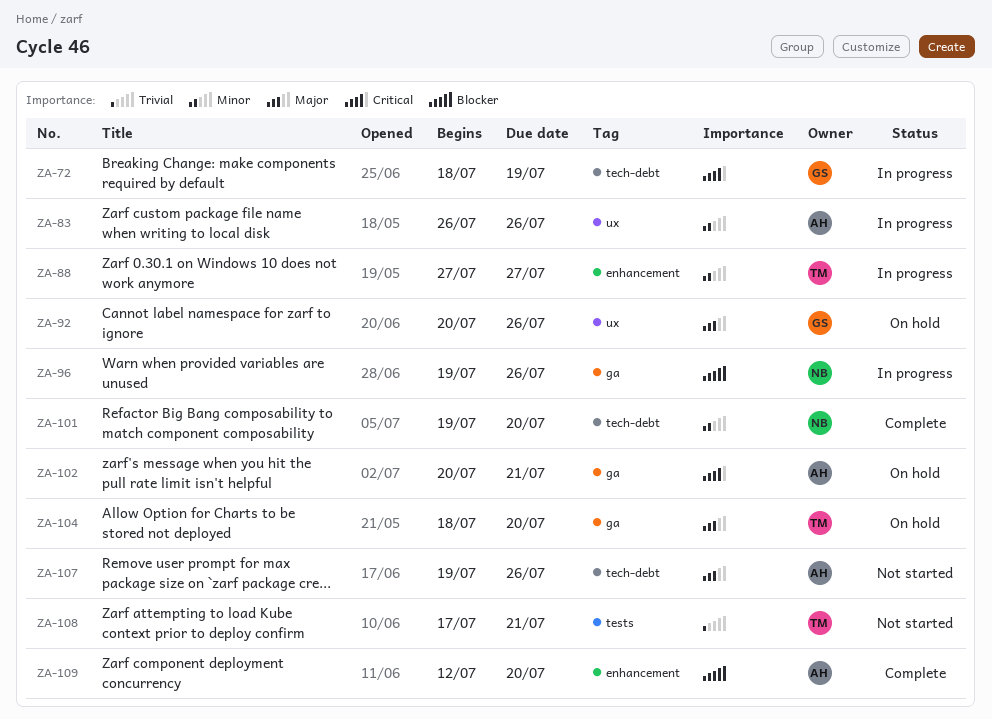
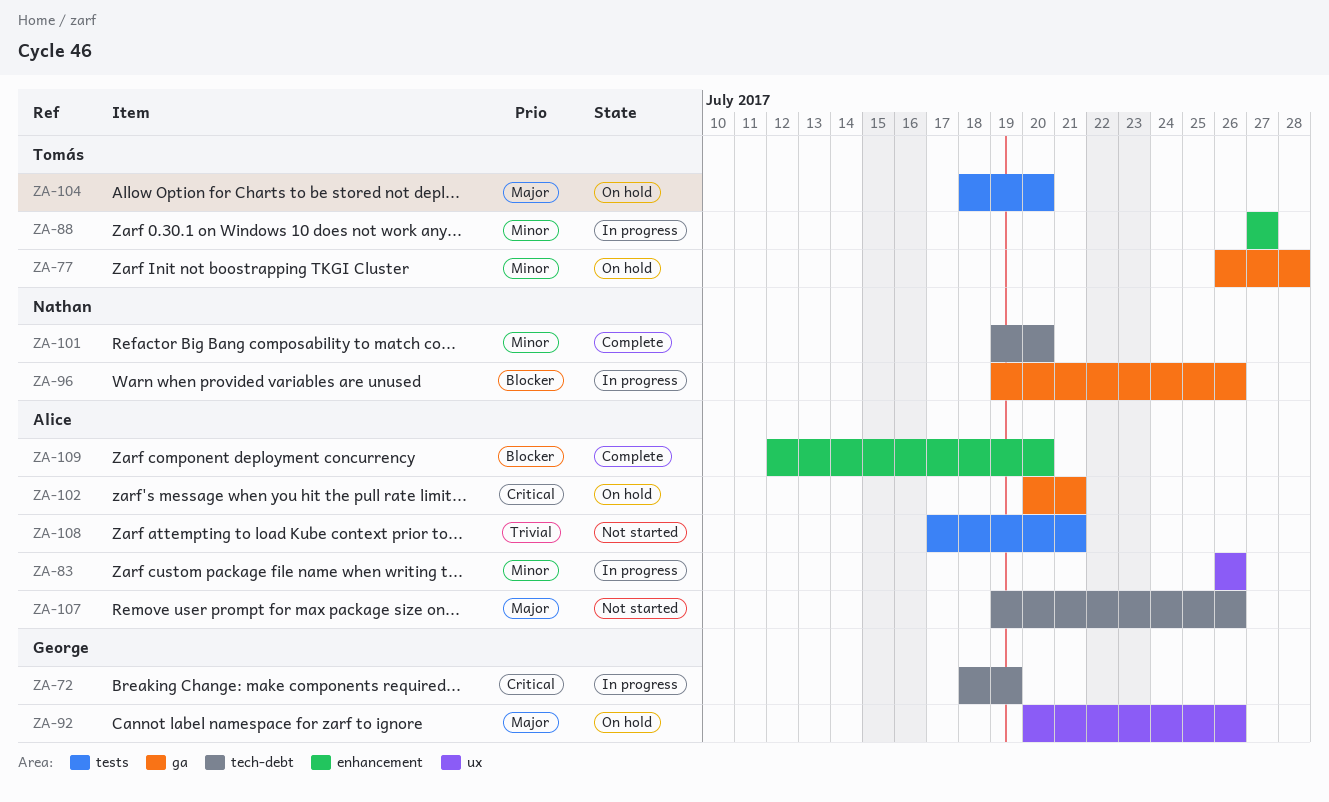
ZA-77: none -> present
ZA-104, label: ga -> tests
ZA-108, owner: Tomás -> Alice

